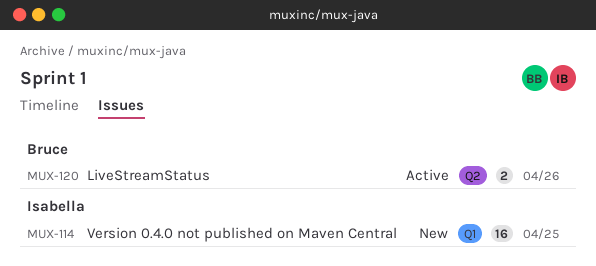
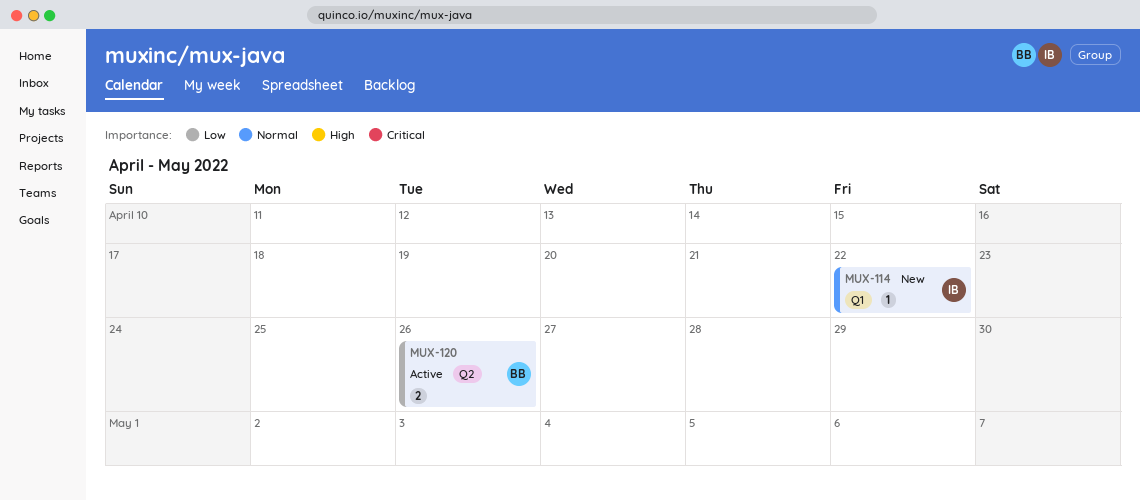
MUX-114, estimate: 16 -> 1
MUX-114, due: Apr 25 -> Apr 22

